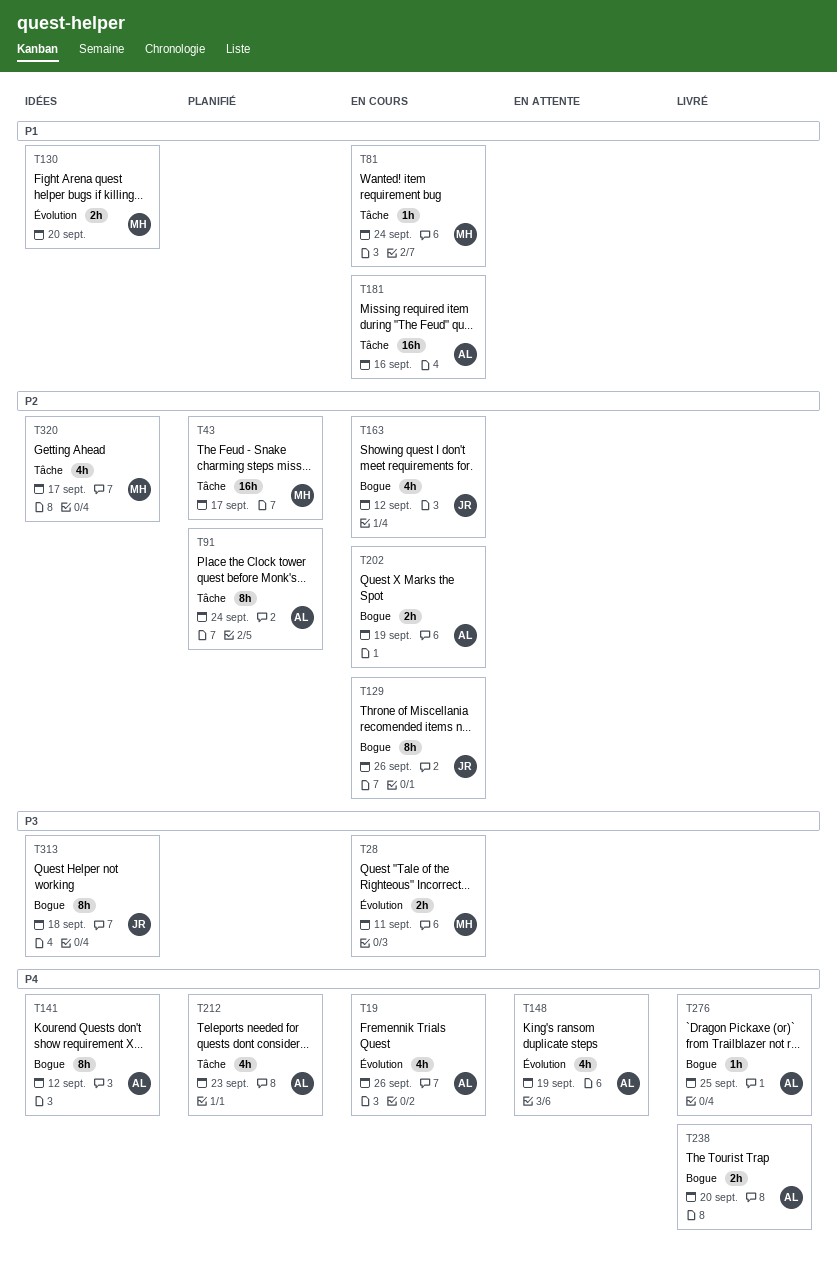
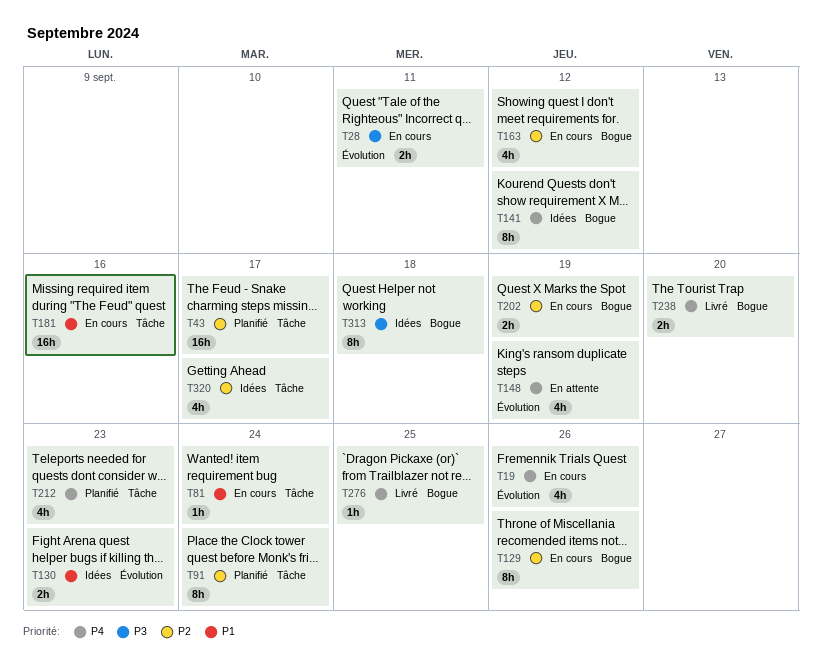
T130, due: Sep 20 -> Sep 23

